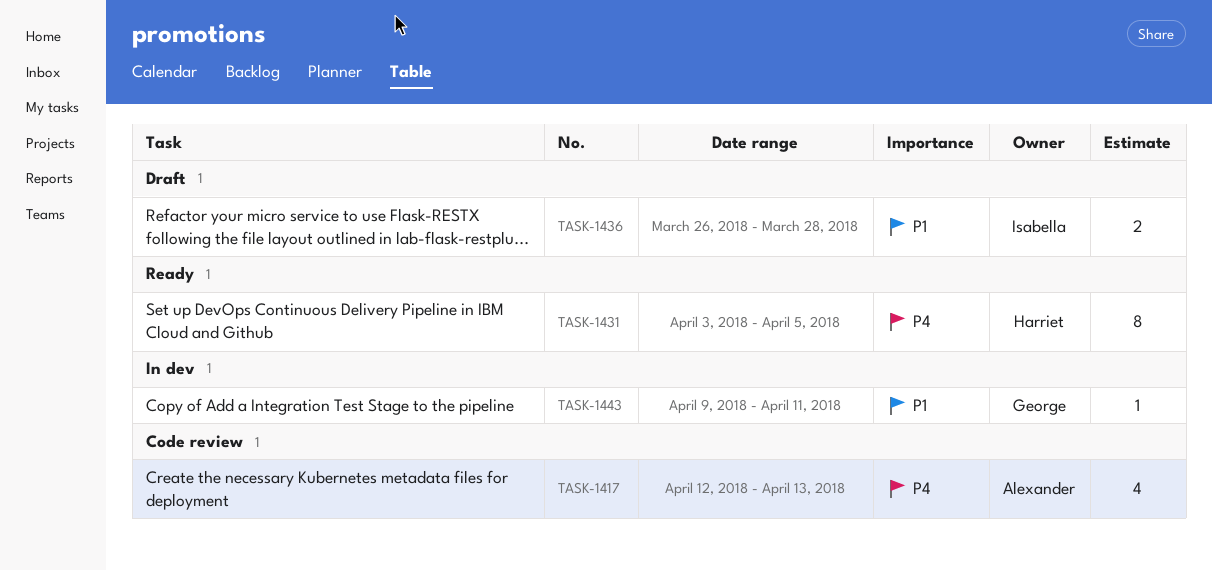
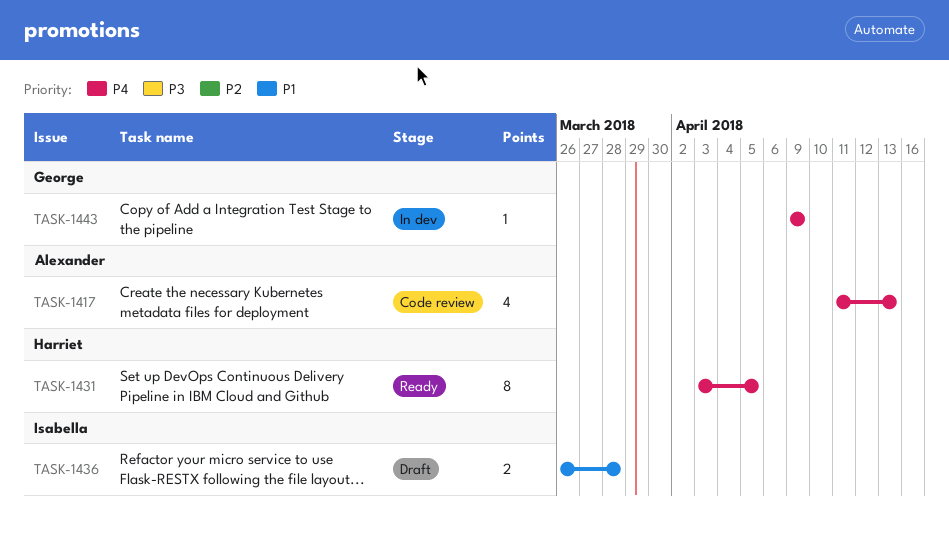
TASK-1417, start: Apr 12 -> Apr 11
TASK-1443, priority: P1 -> P4
TASK-1443, due: Apr 11 -> Apr 9

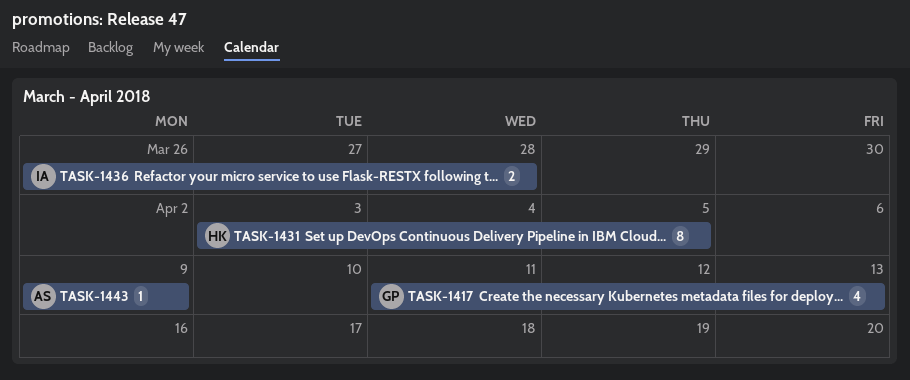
TASK-1417, owner: Alexander -> George
TASK-1443, owner: George -> Alexander

